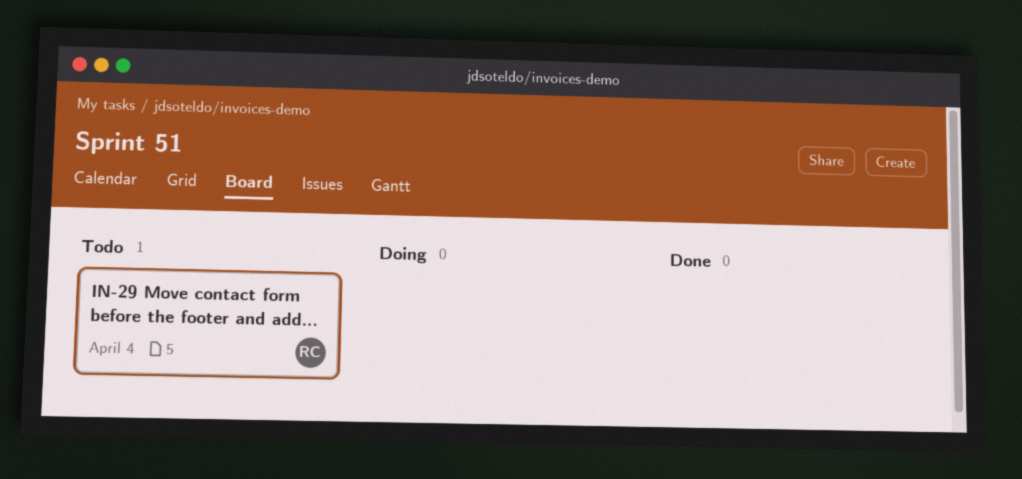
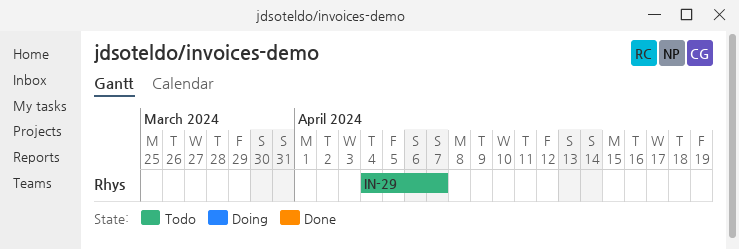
IN-29, due: Apr 4 -> Apr 7

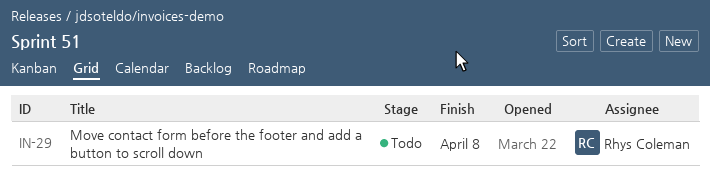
IN-29, due: Apr 7 -> Apr 8

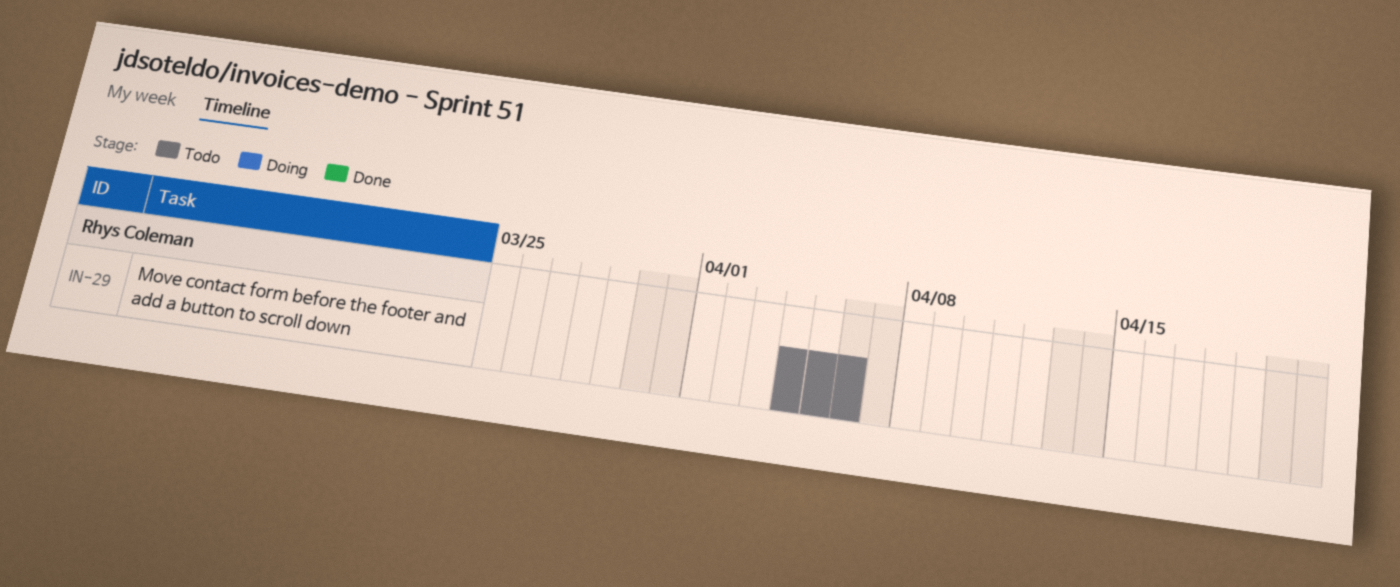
IN-29, due: Apr 8 -> Apr 6

